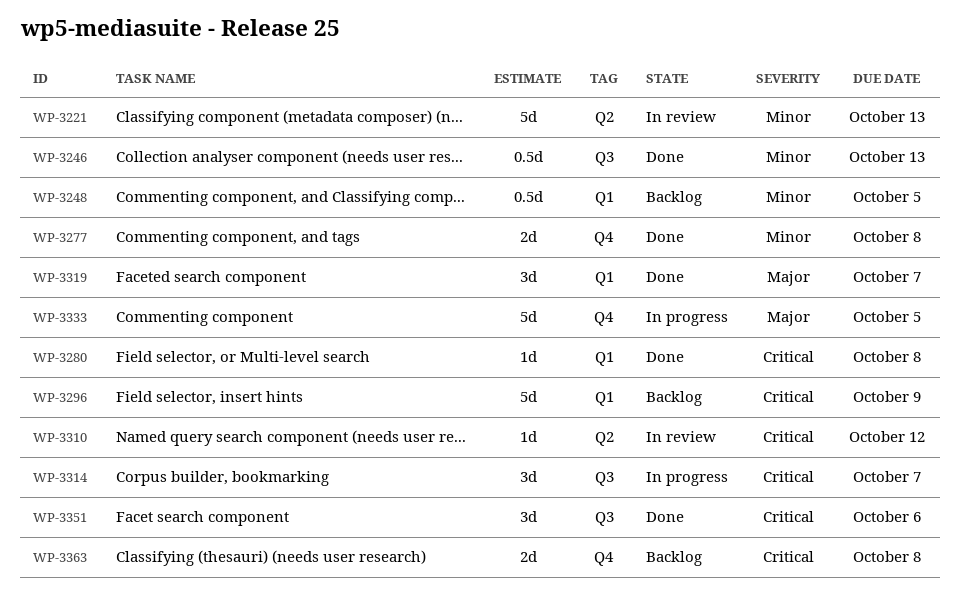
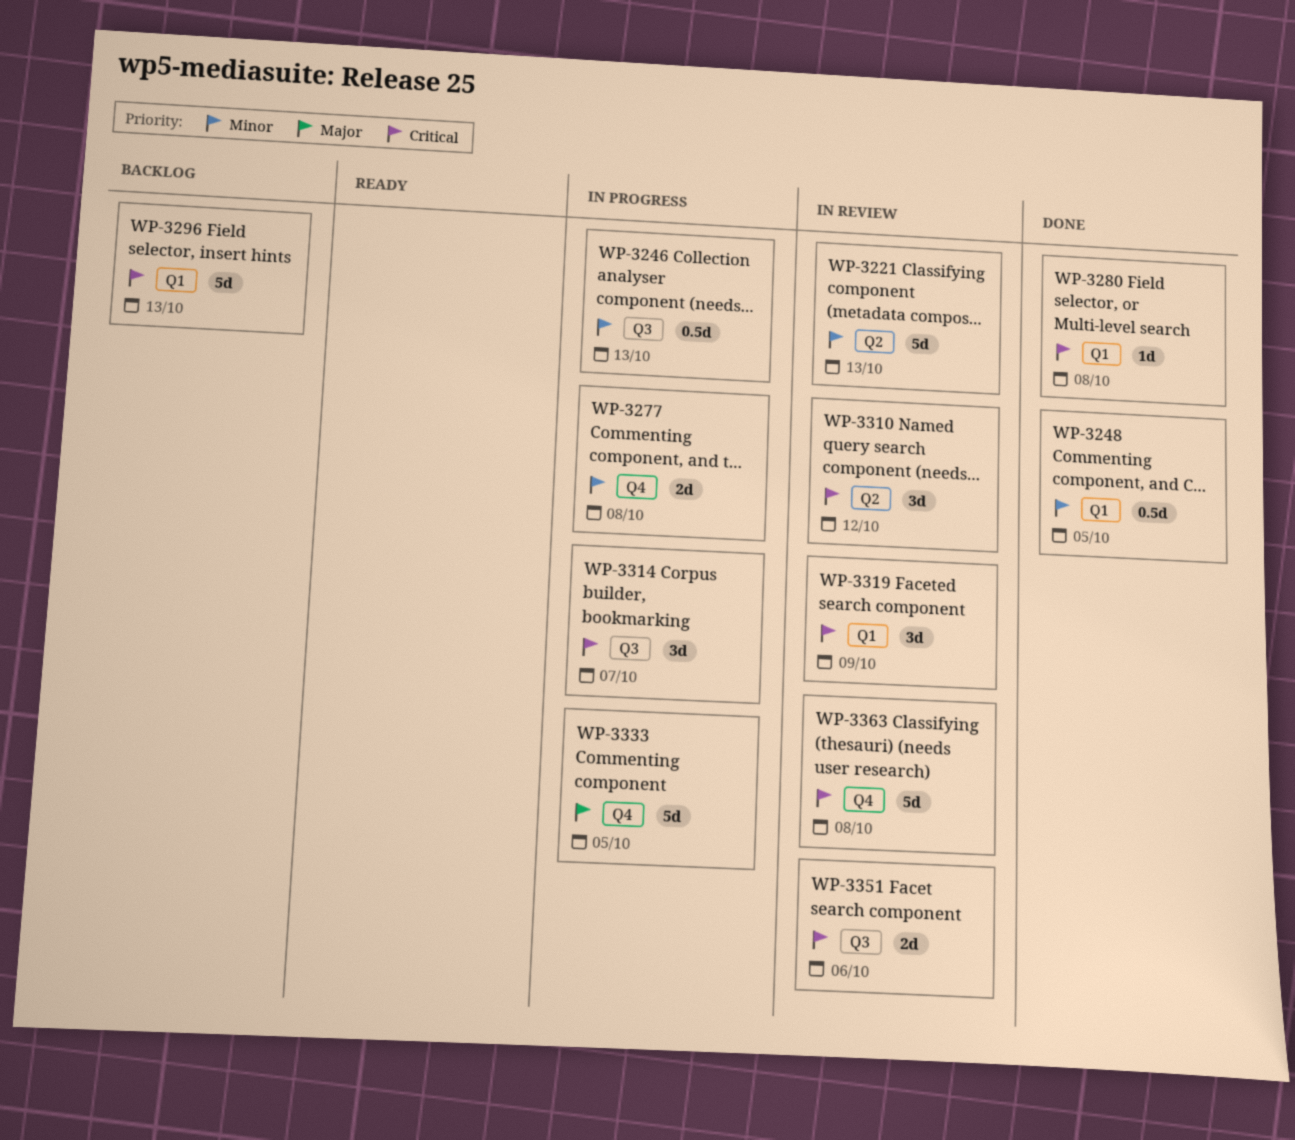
WP-3246, status: Done -> In progress
WP-3248, status: Backlog -> Done
WP-3277, status: Done -> In progress
WP-3296, due: Oct 9 -> Oct 13
WP-3310, estimate: 1d -> 3d
WP-3319, status: Done -> In review
WP-3319, priority: Major -> Critical
WP-3319, due: Oct 7 -> Oct 9
WP-3351, status: Done -> In review
WP-3351, estimate: 3d -> 2d
WP-3363, status: Backlog -> In review
WP-3363, estimate: 2d -> 5d

